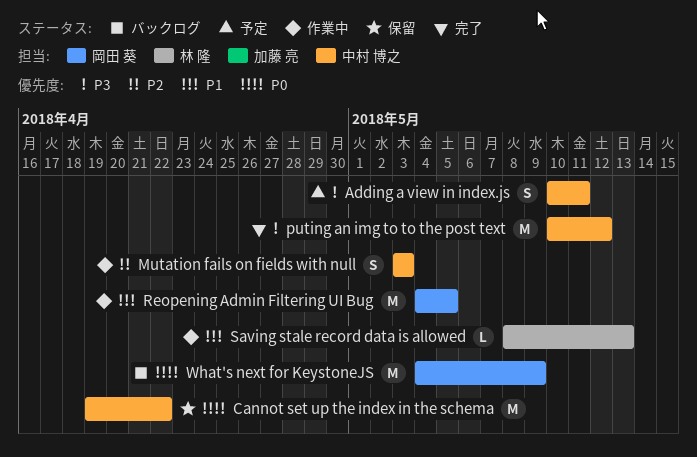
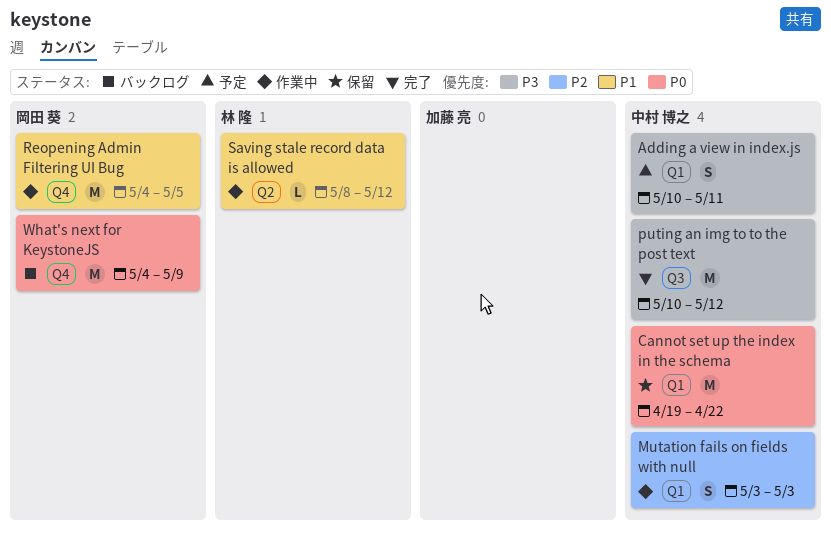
Saving stale record data is allowed, due: May 13 -> May 12

